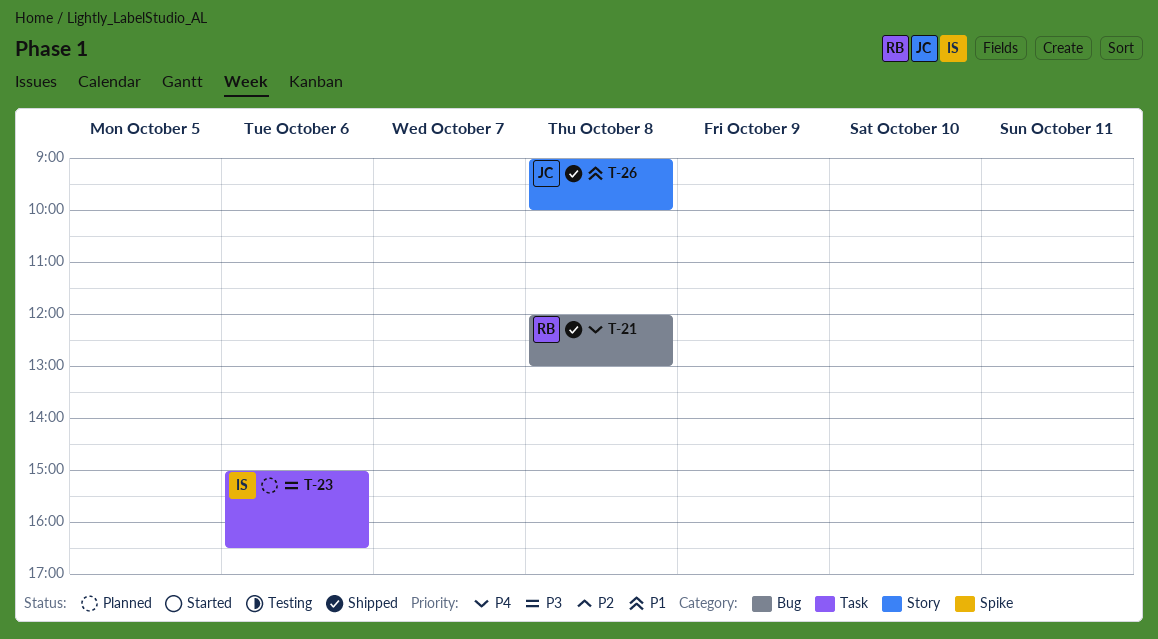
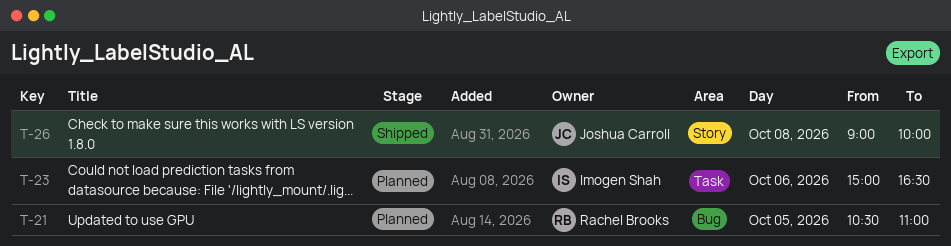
T-21, status: Shipped -> Planned
T-21, day: Oct 8 -> Oct 5
T-21, begins: 12:00 -> 10:30
T-21, ends: 13:00 -> 11:00

